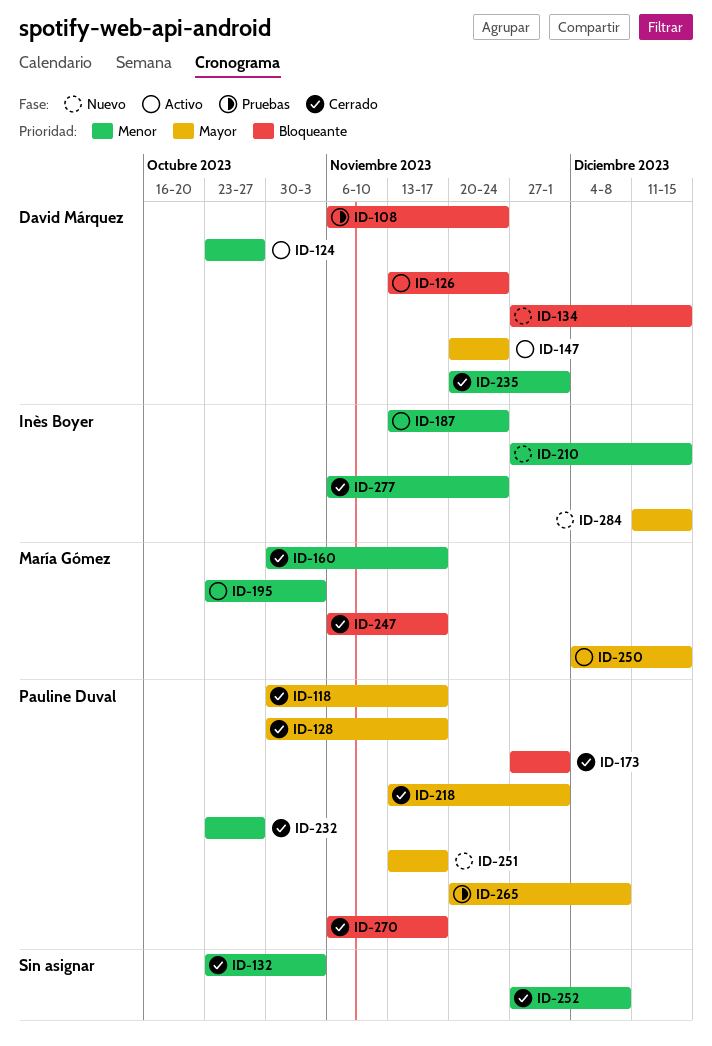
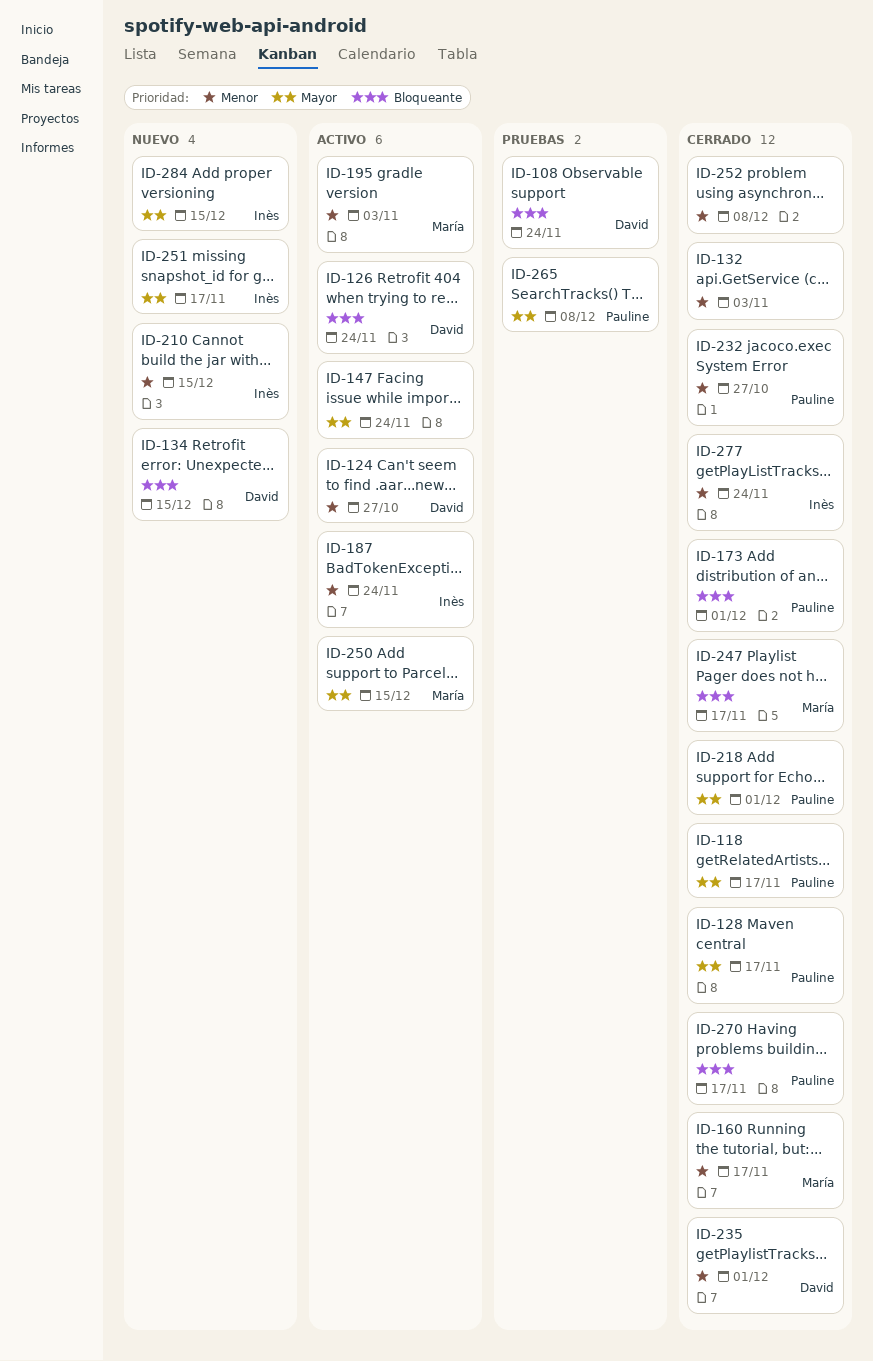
ID-147, owner: David Márquez -> none
ID-251, owner: Pauline Duval -> Inès Boyer

